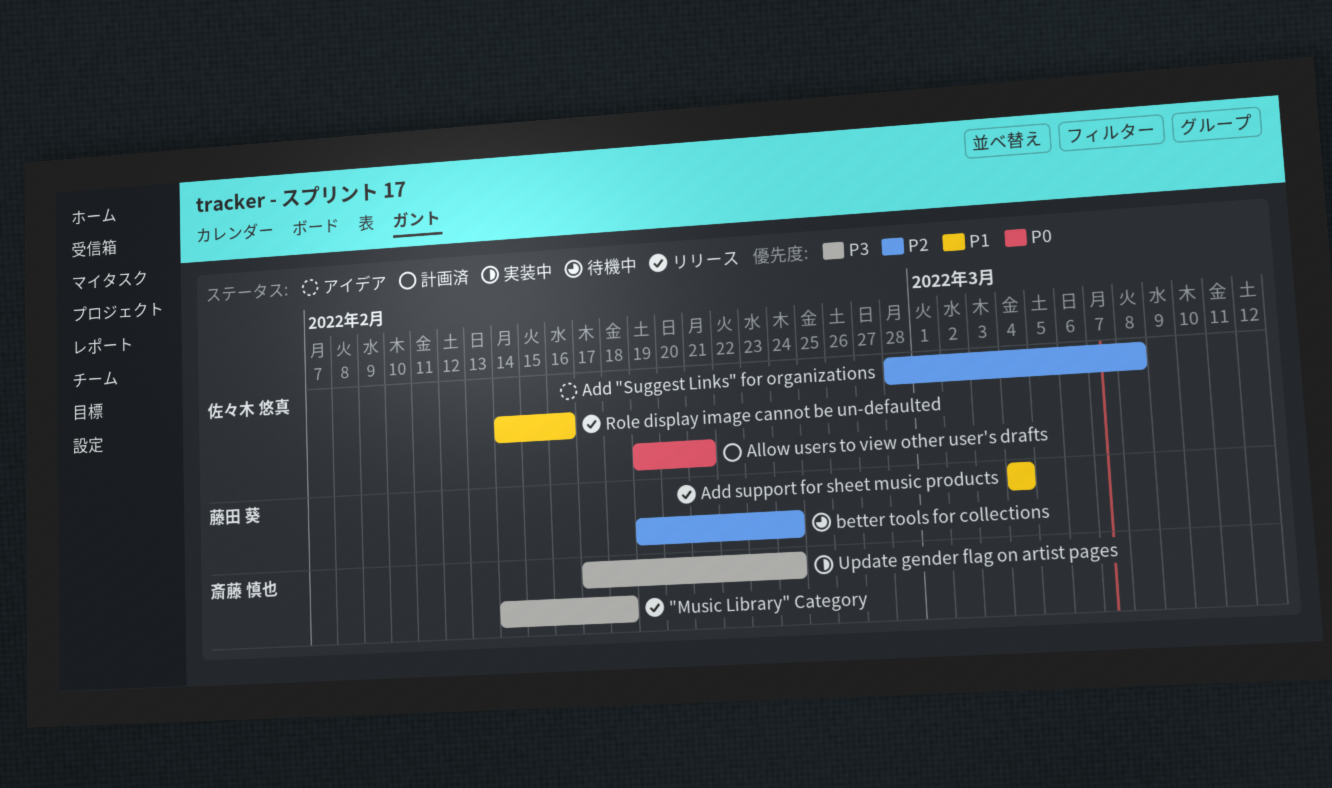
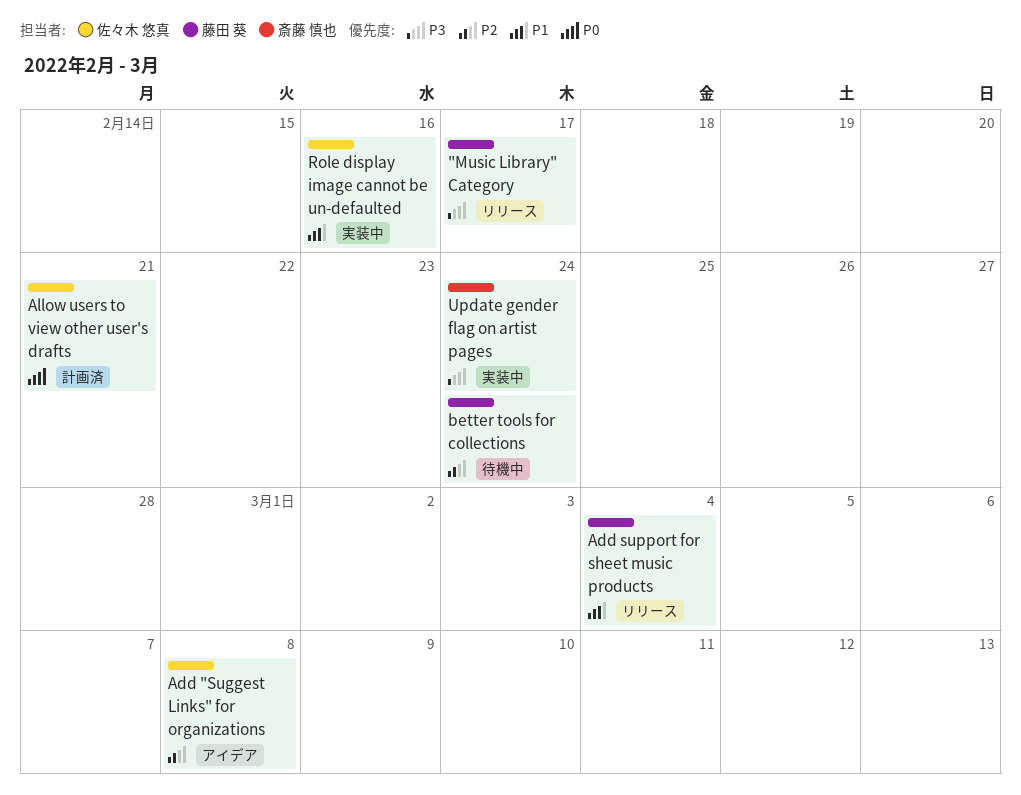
"Music Library" Category, owner: 斎藤 慎也 -> 藤田 葵
"Music Library" Category, due: Feb 18 -> Feb 17
Role display image cannot be un-defaulted, status: リリース -> 実装中

